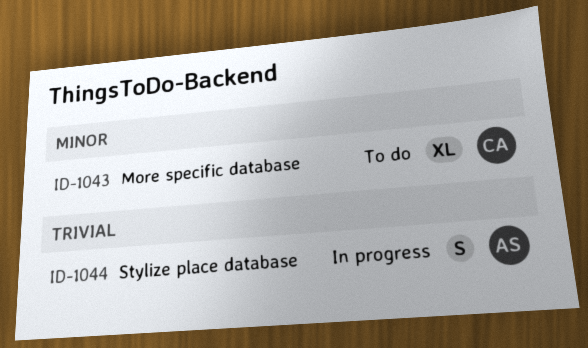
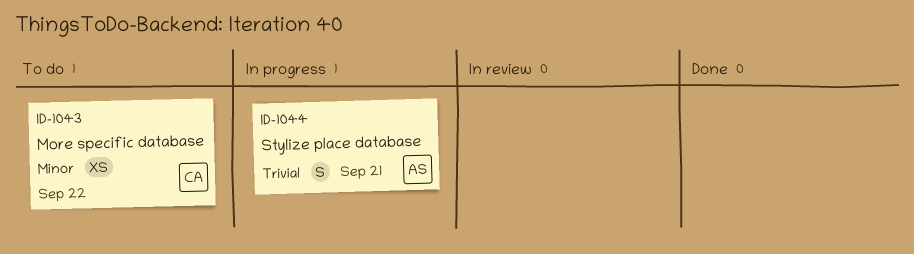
ID-1043, estimate: XL -> XS

